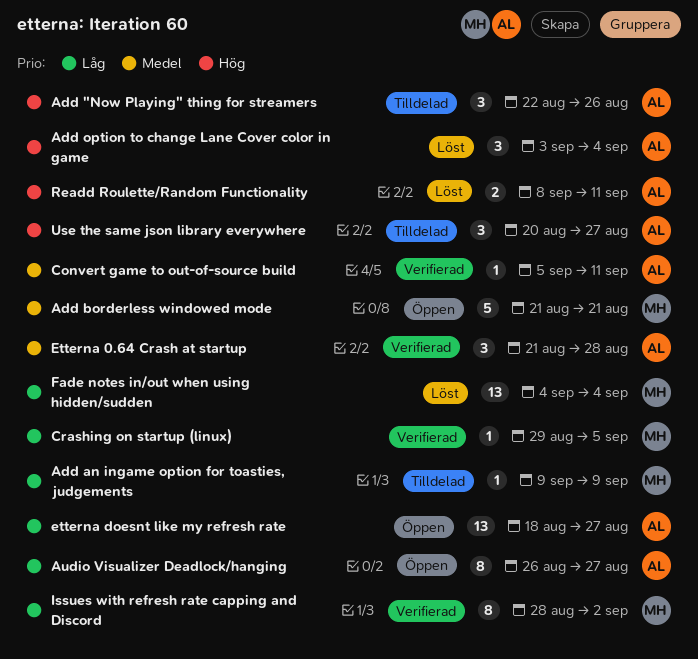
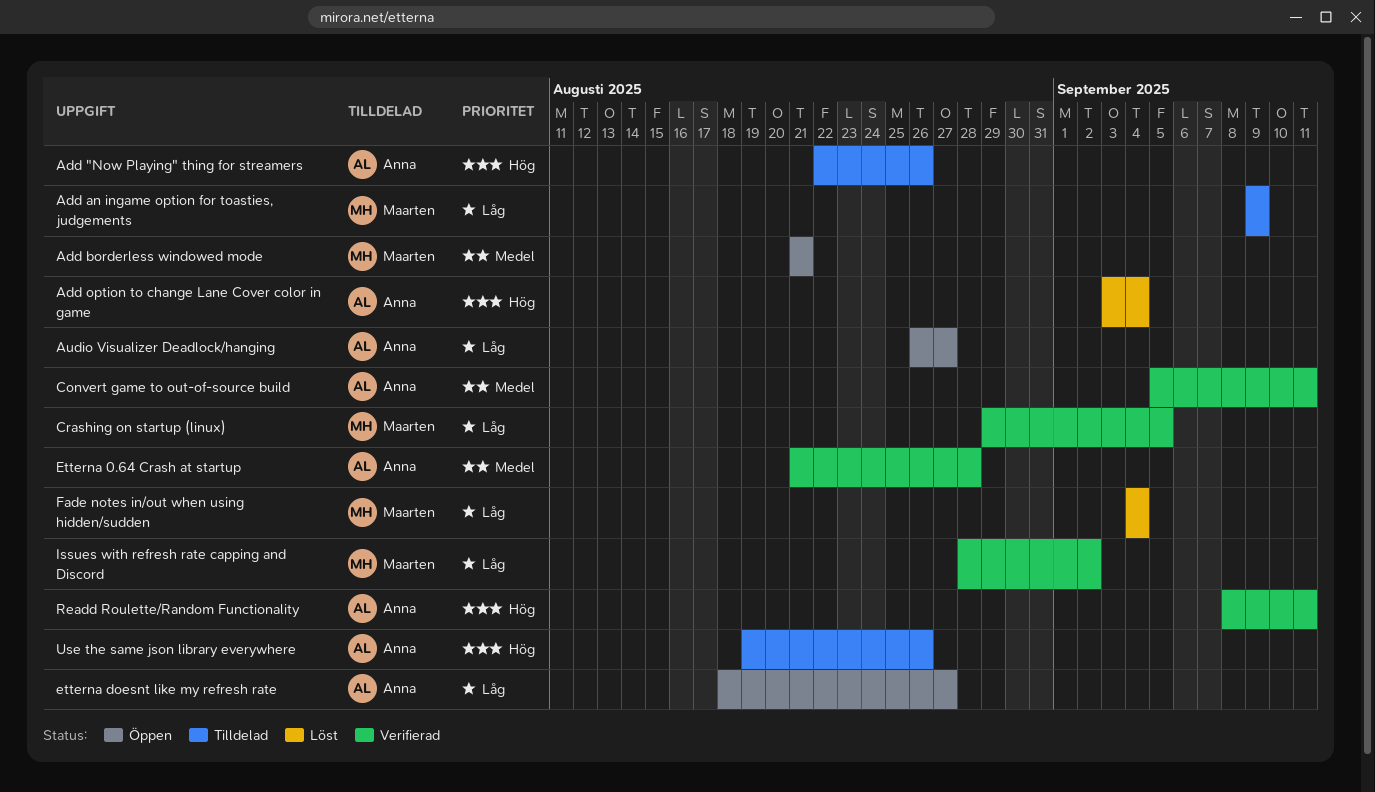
Readd Roulette/Random Functionality, status: Löst -> Verifierad
Use the same json library everywhere, start: Aug 20 -> Aug 19
Use the same json library everywhere, due: Aug 27 -> Aug 26

